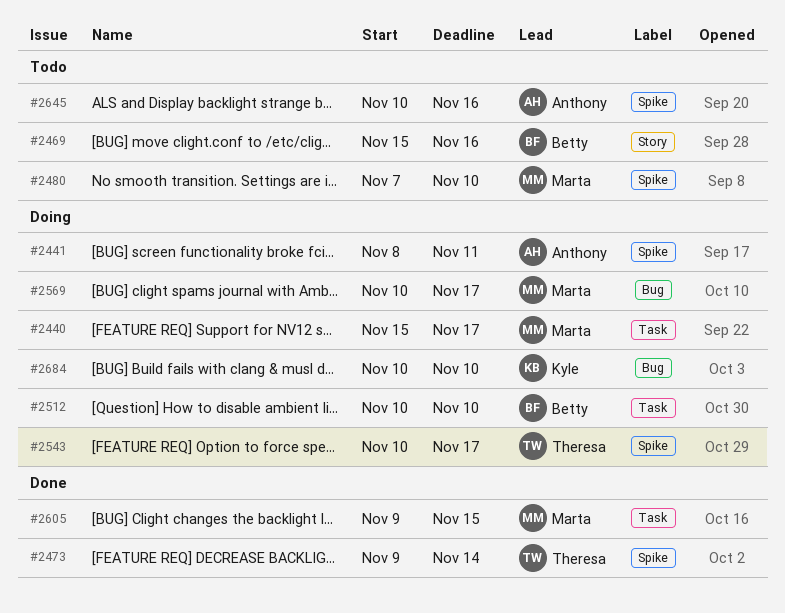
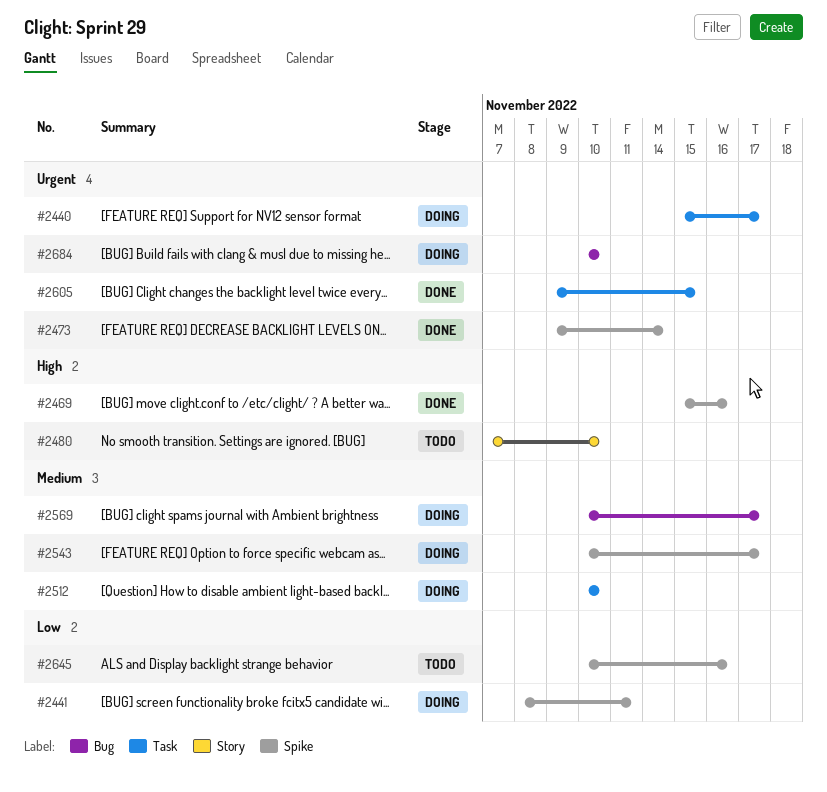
#2469, status: Todo -> Done
#2469, label: Story -> Spike
#2480, label: Spike -> Story

